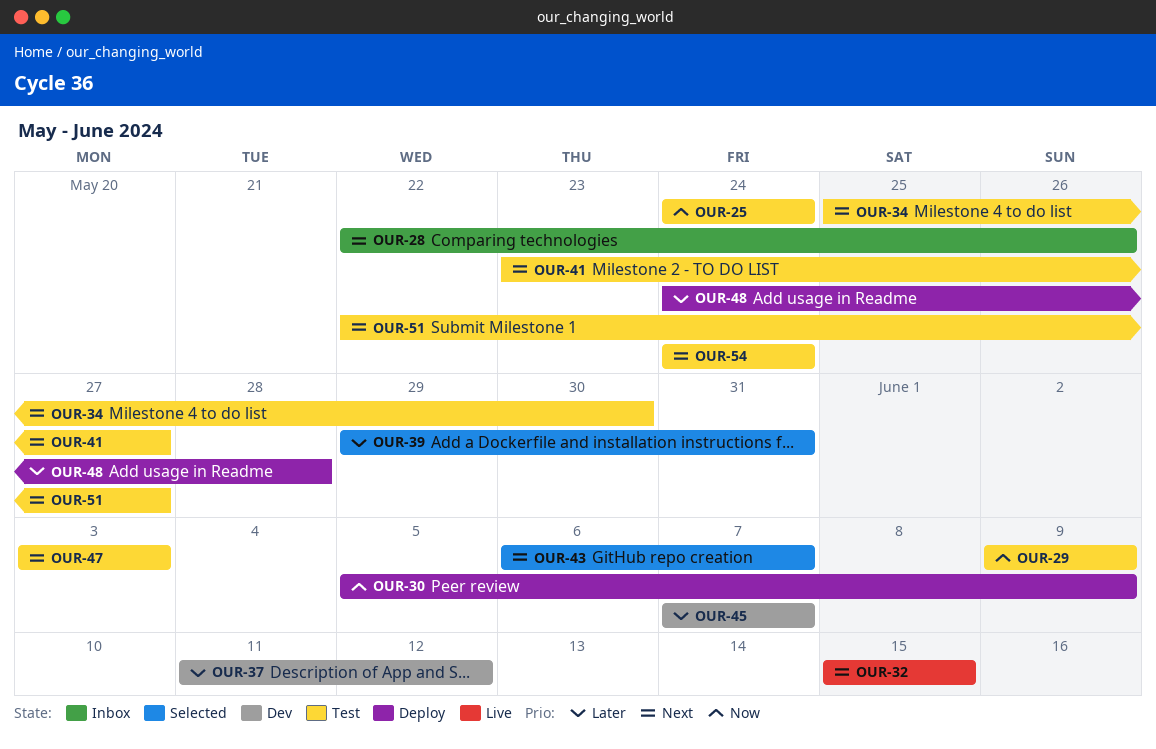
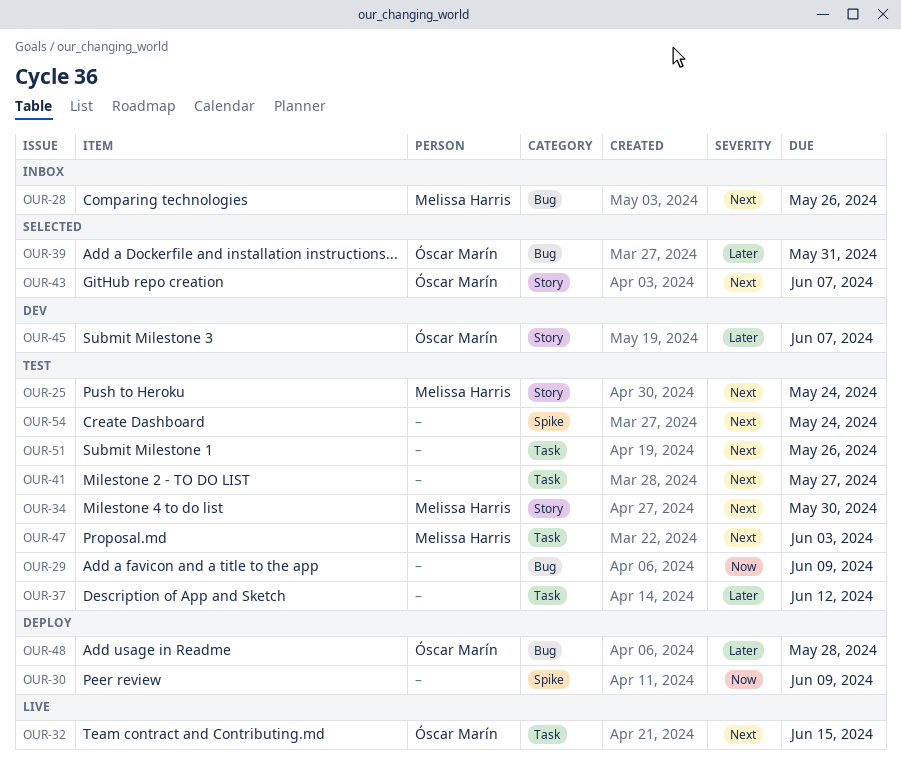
OUR-25, priority: Now -> Next
OUR-37, status: Dev -> Test
OUR-51, due: May 27 -> May 26

